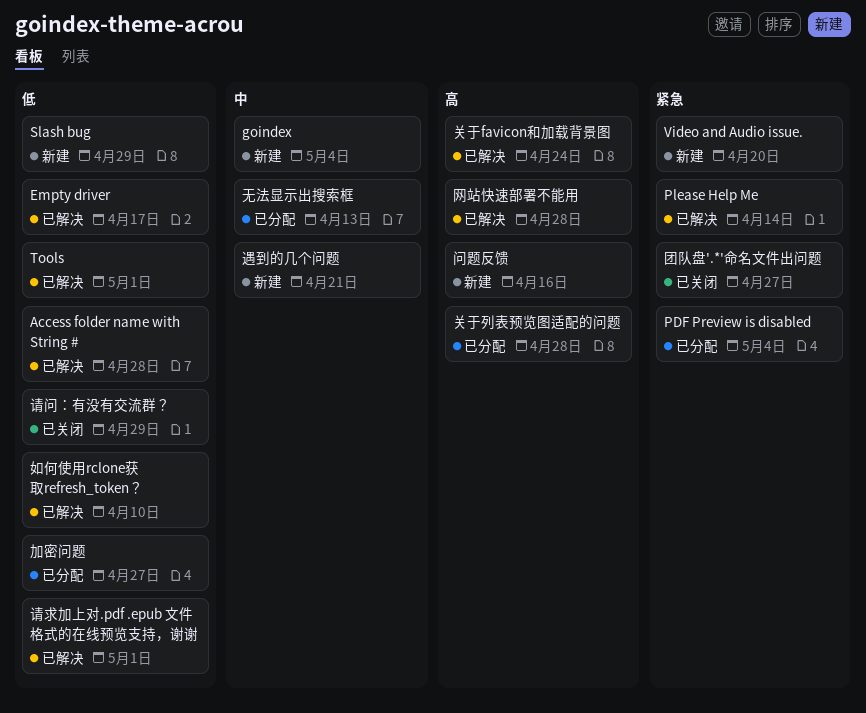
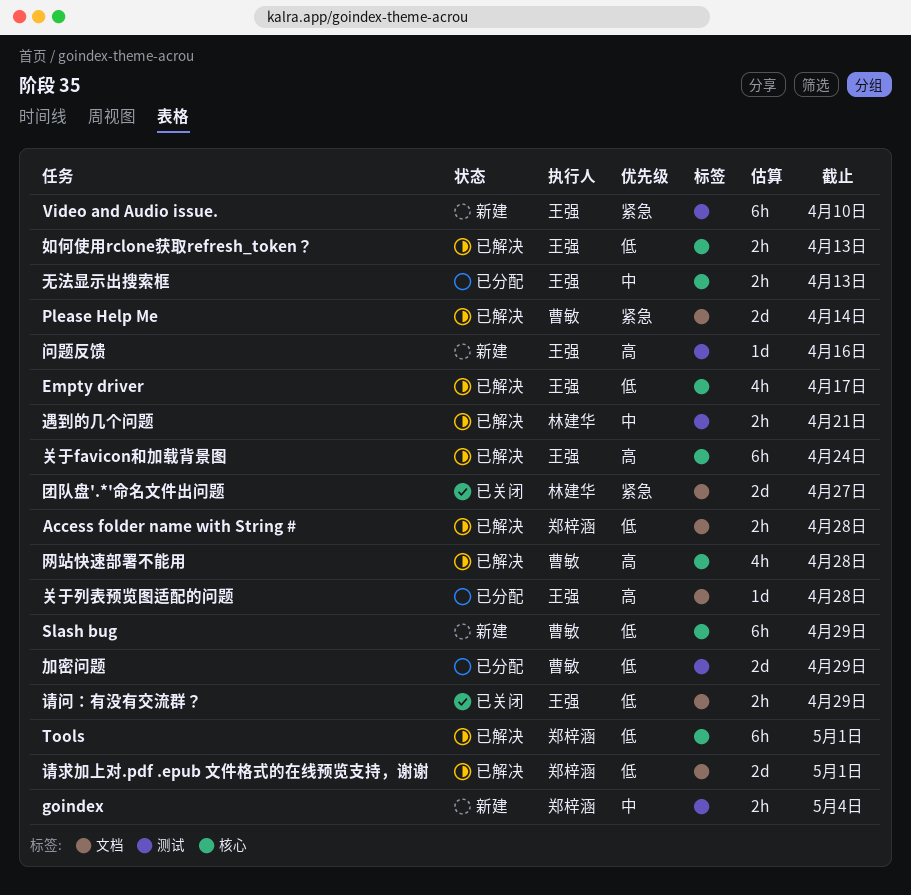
PDF Preview is disabled: present -> none
Video and Audio issue., due: Apr 20 -> Apr 10
加密问题, due: Apr 27 -> Apr 29
如何使用rclone获取refresh_token？, due: Apr 10 -> Apr 13
遇到的几个问题, status: 新建 -> 已解决

